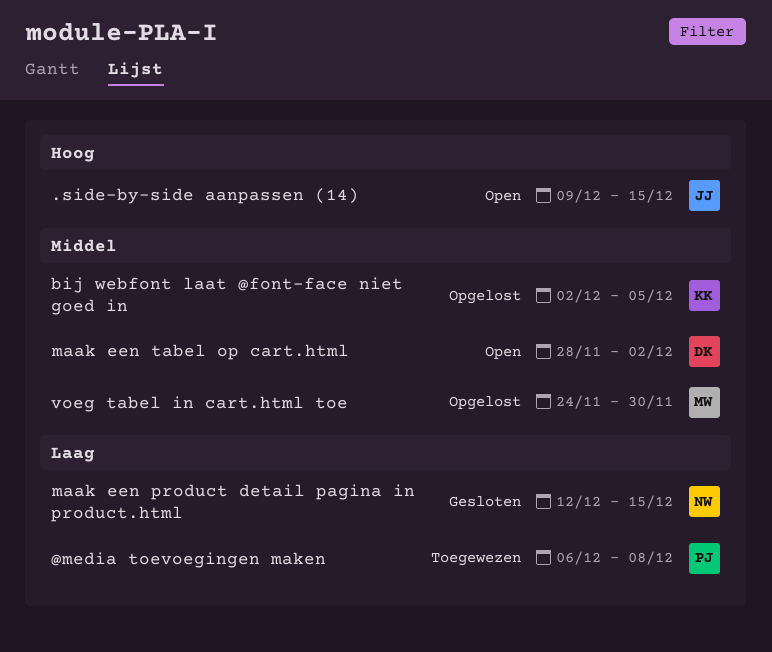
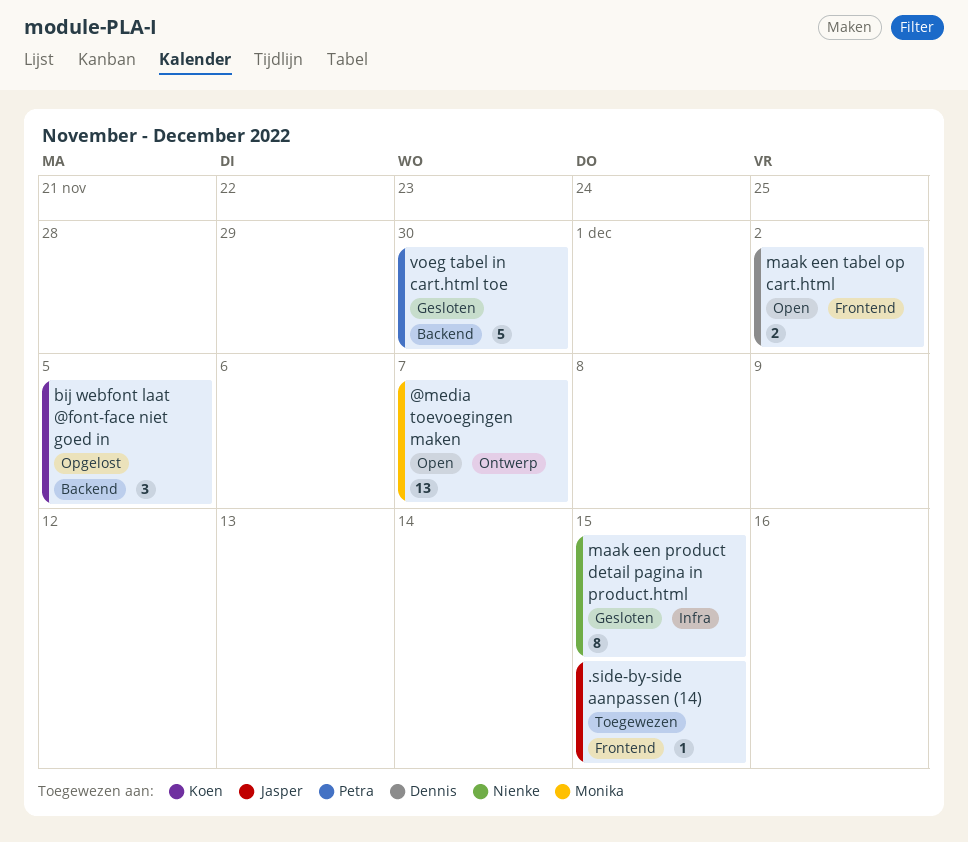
.side-by-side aanpassen (14), status: Open -> Toegewezen
@media toevoegingen maken, status: Toegewezen -> Open
@media toevoegingen maken, owner: Petra -> Monika
@media toevoegingen maken, due: Dec 8 -> Dec 7
voeg tabel in cart.html toe, status: Opgelost -> Gesloten
voeg tabel in cart.html toe, owner: Monika -> Petra

